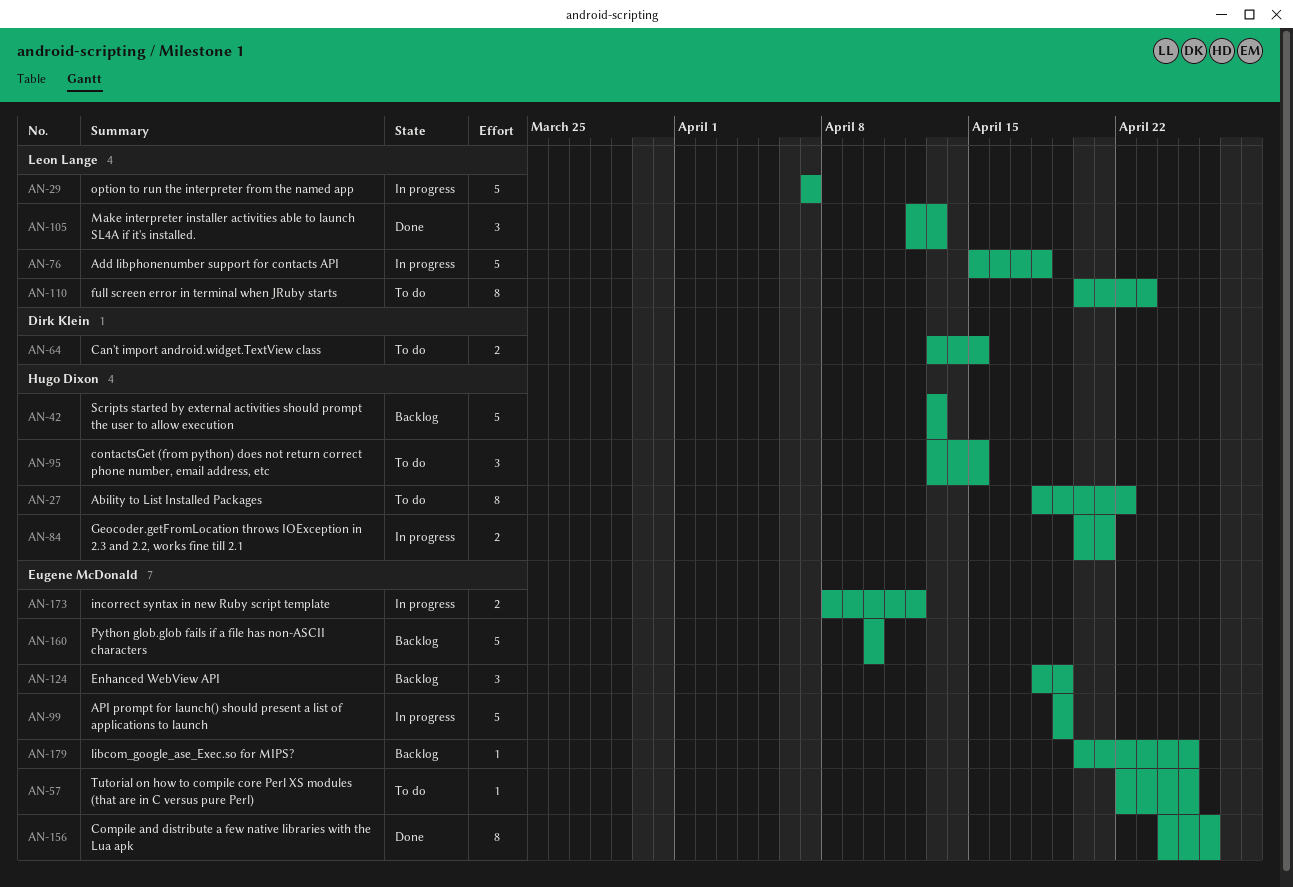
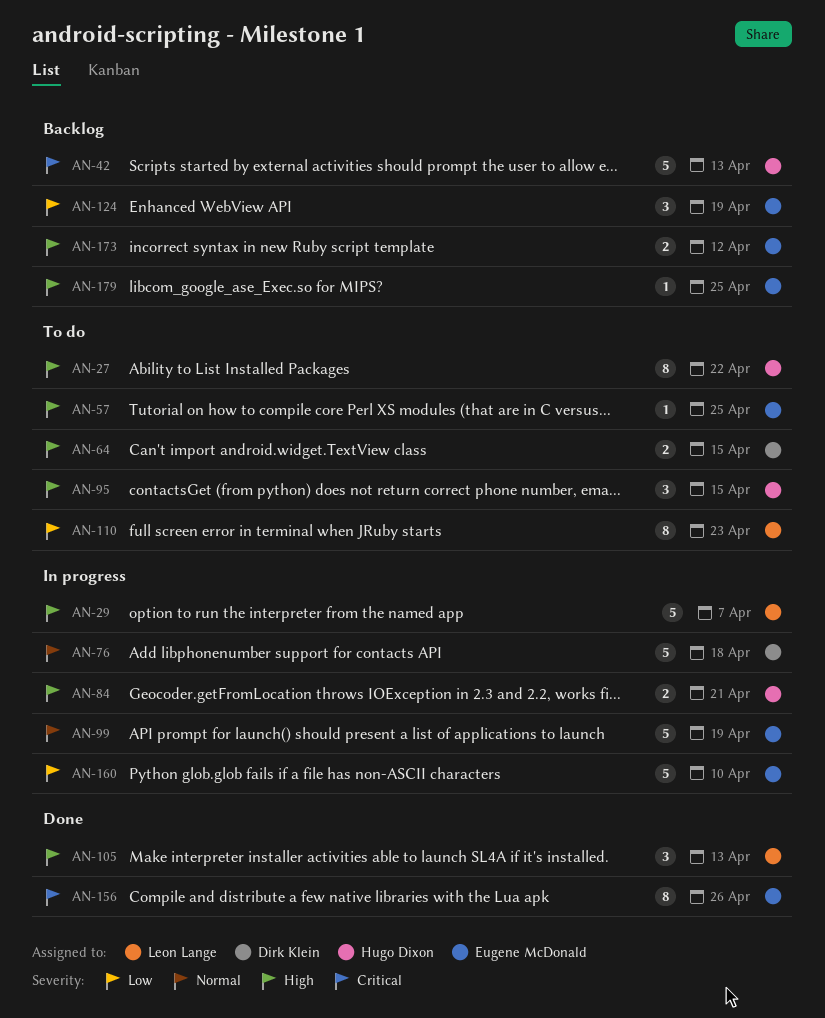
AN-76, owner: Leon Lange -> Dirk Klein
AN-160, status: Backlog -> In progress
AN-173, status: In progress -> Backlog

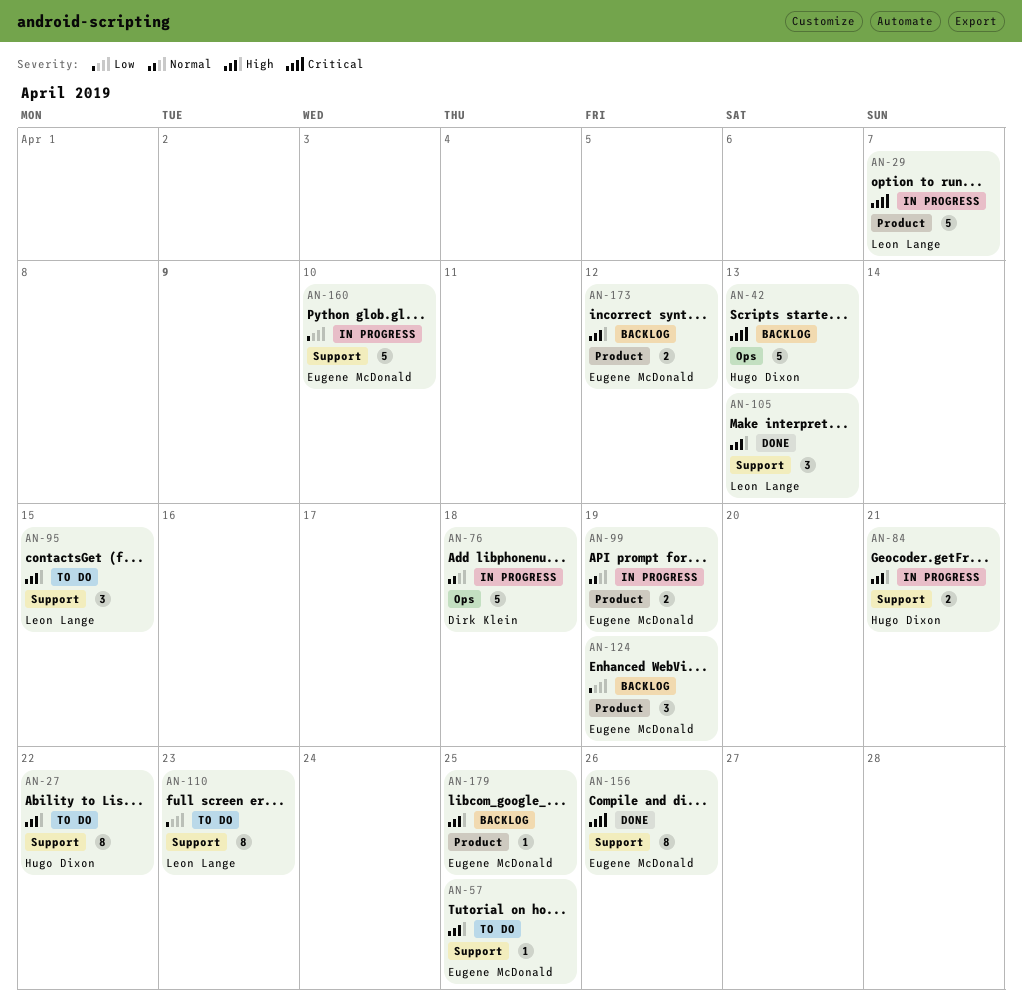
AN-29, priority: High -> Critical
AN-64: present -> none
AN-95, owner: Hugo Dixon -> Leon Lange
AN-99, estimate: 5 -> 2

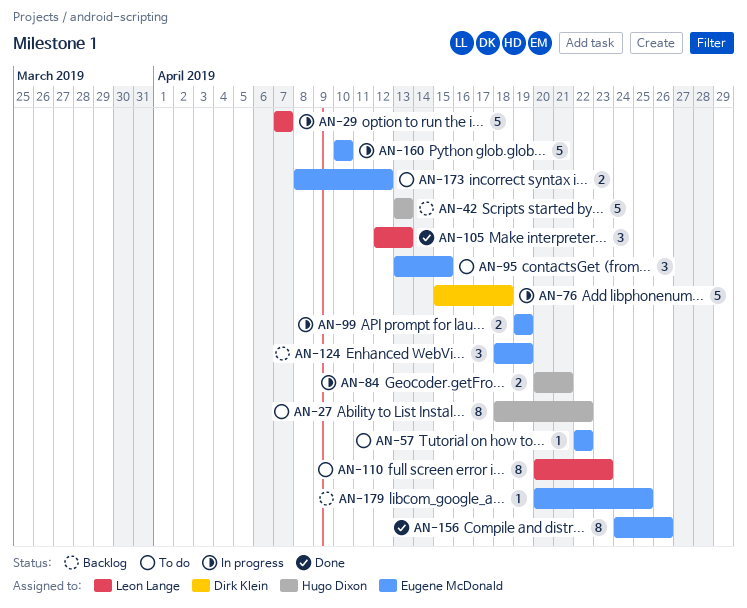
AN-57, due: Apr 25 -> Apr 22
AN-95, owner: Leon Lange -> Eugene McDonald
AN-173, status: Backlog -> To do

